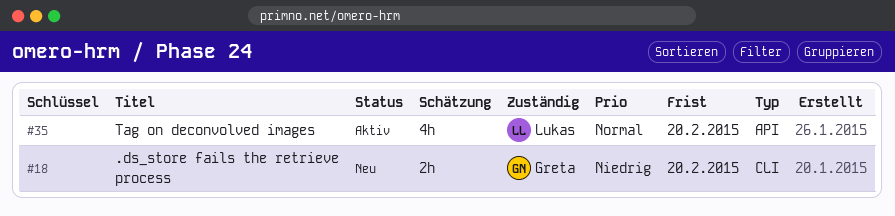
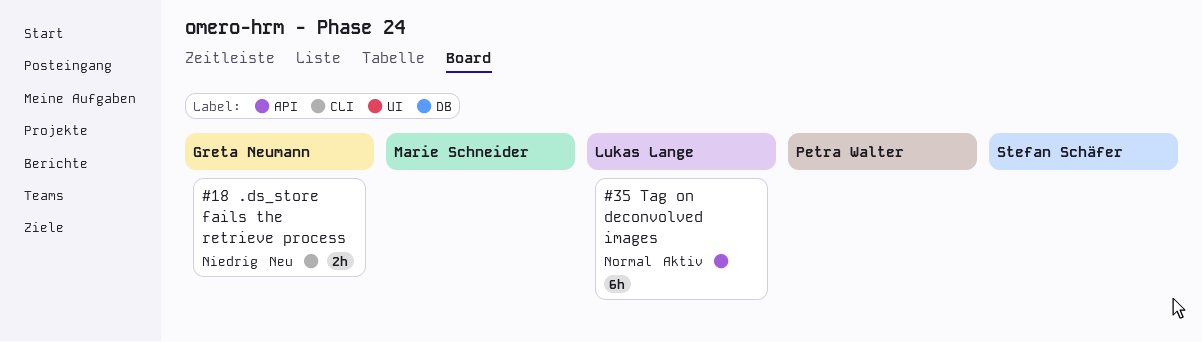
#35, estimate: 4h -> 6h

